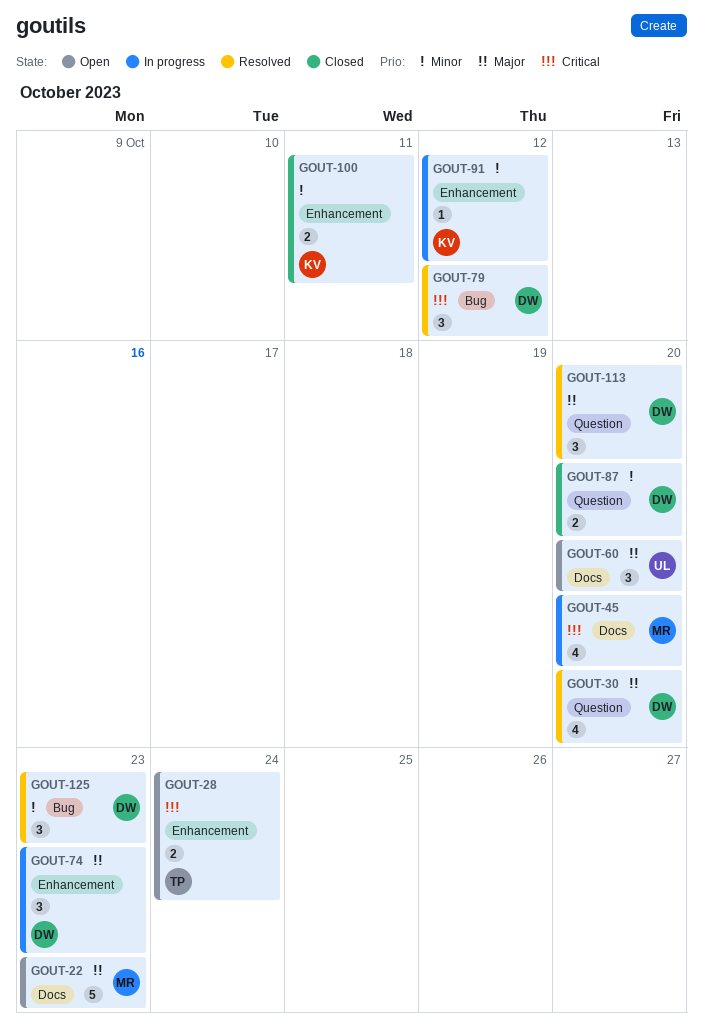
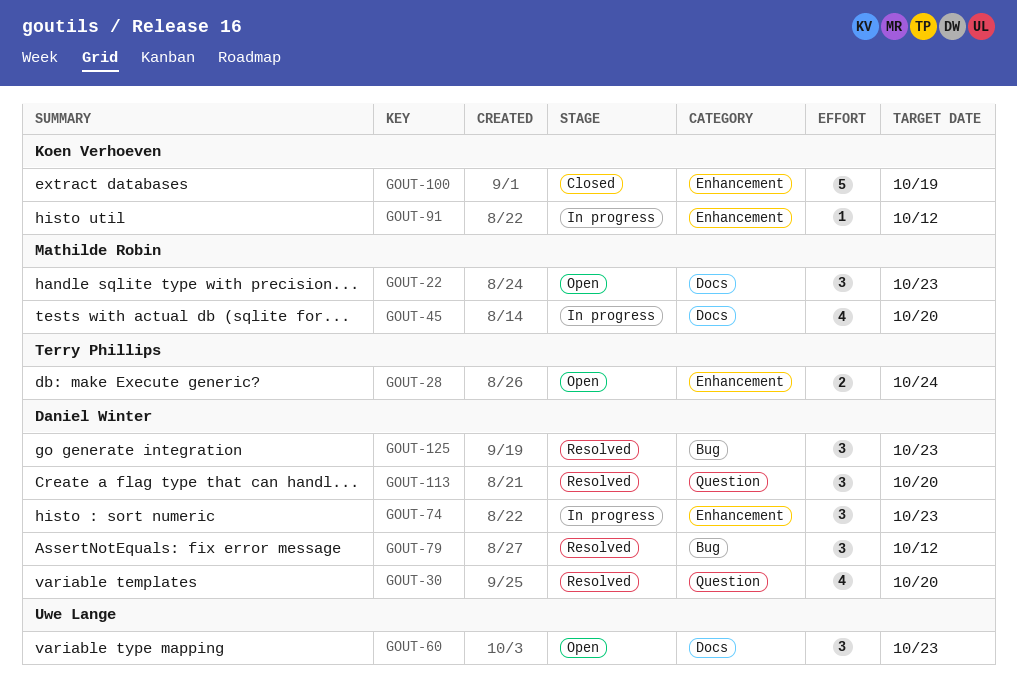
GOUT-22, estimate: 5 -> 3
GOUT-60, due: Oct 20 -> Oct 23
GOUT-87: present -> none
GOUT-100, estimate: 2 -> 5
GOUT-100, due: Oct 11 -> Oct 19

